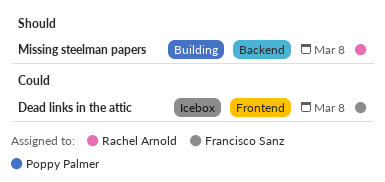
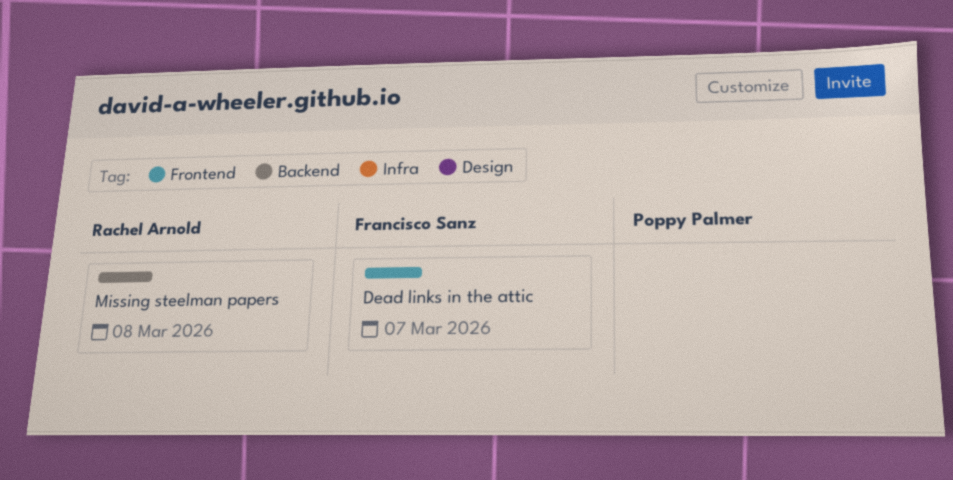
Dead links in the attic, due: Mar 8 -> Mar 7

